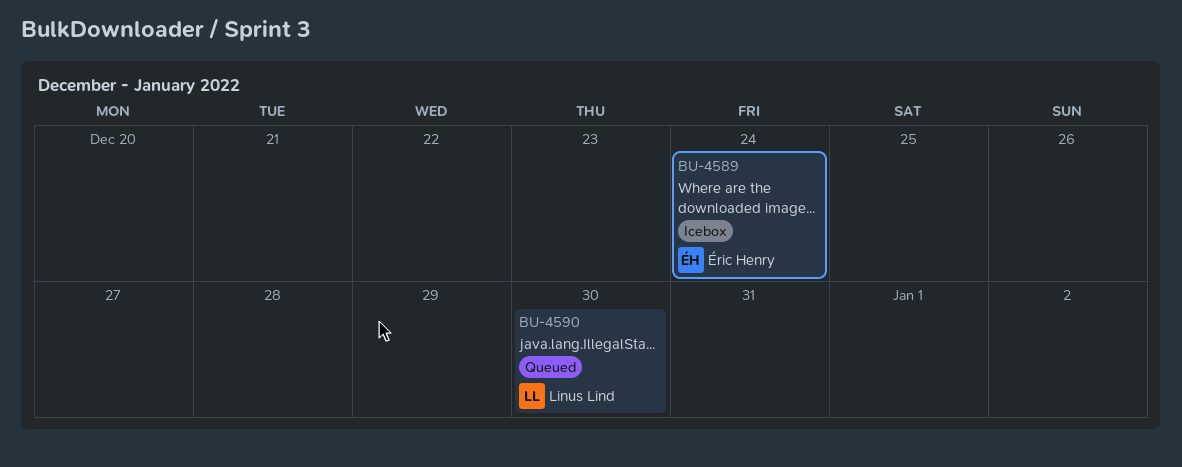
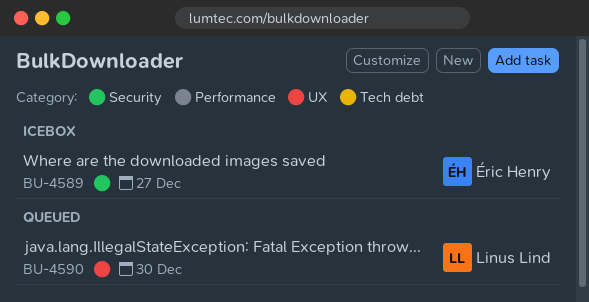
BU-4589, due: Dec 24 -> Dec 27

